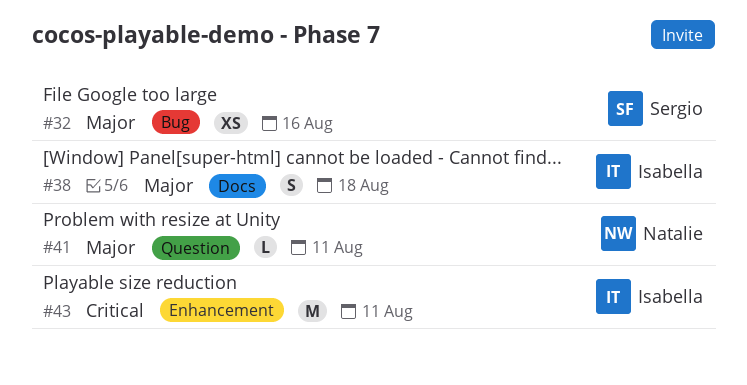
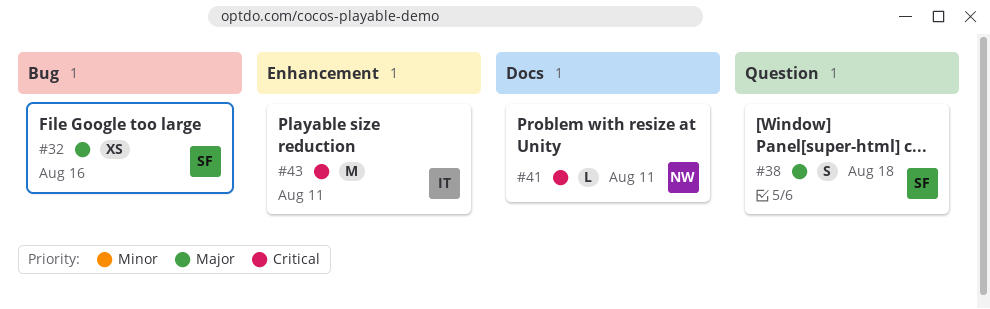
#38, owner: Isabella -> Sergio
#38, label: Docs -> Question
#41, priority: Major -> Critical
#41, label: Question -> Docs

